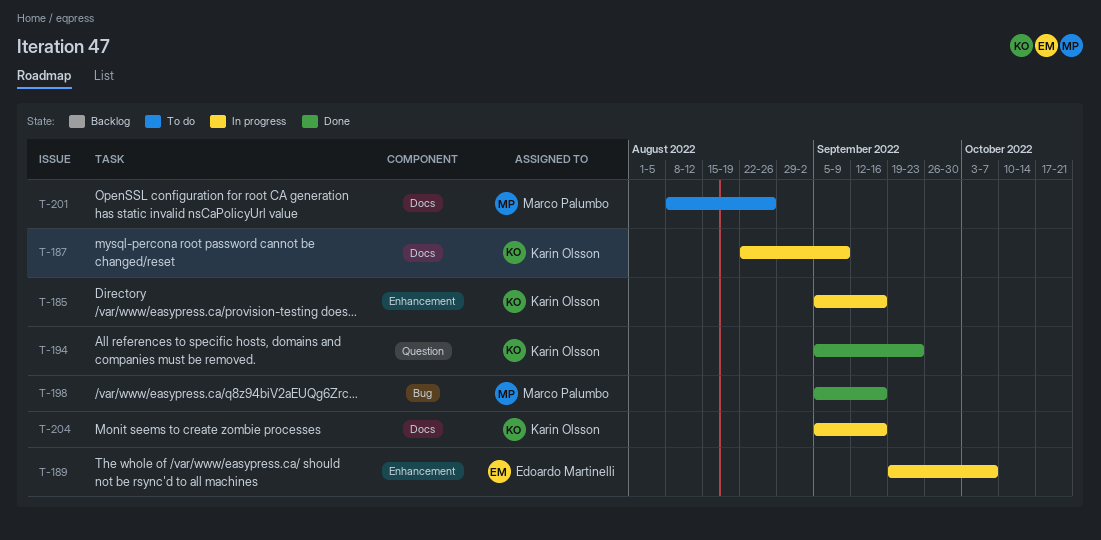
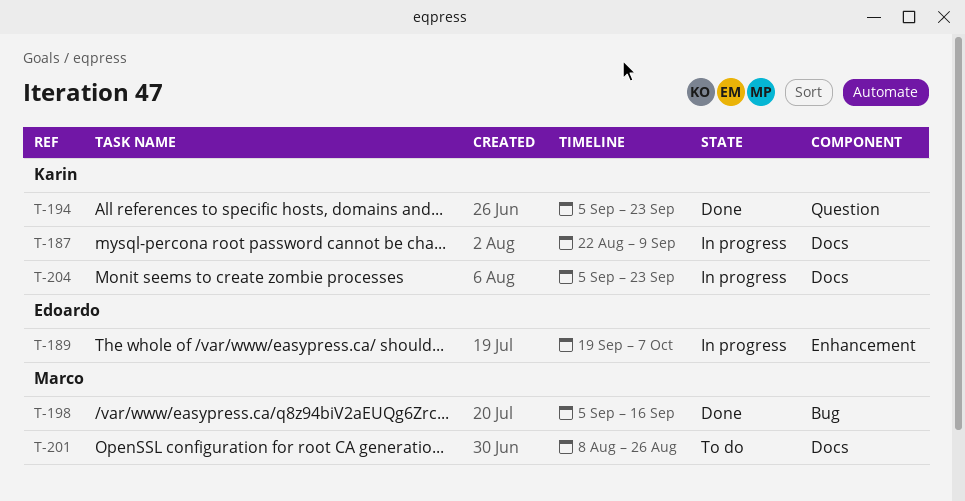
T-185: present -> none
T-204, due: Sep 16 -> Sep 23

